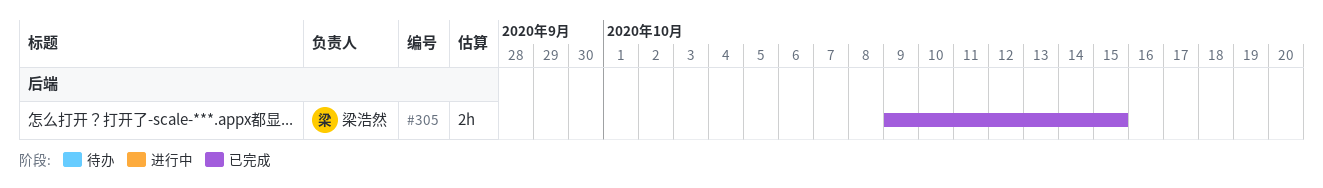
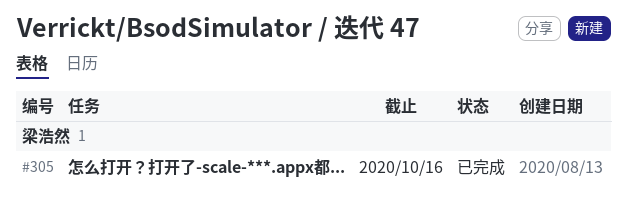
#305, due: Oct 15 -> Oct 16

